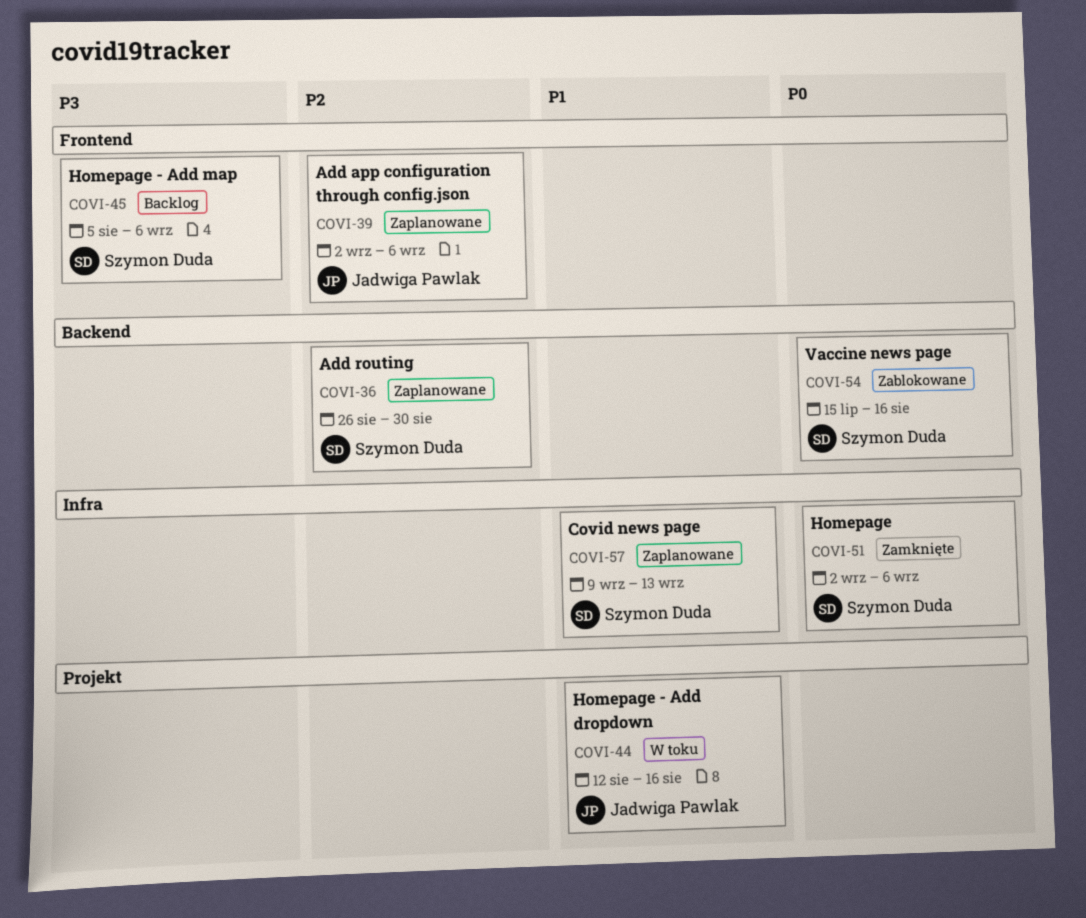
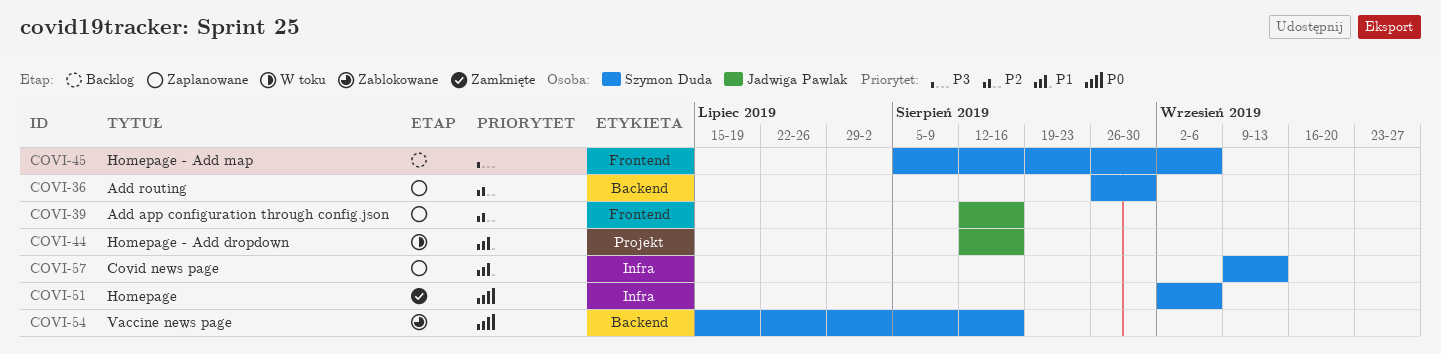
COVI-39, start: Sep 2 -> Aug 12
COVI-39, due: Sep 6 -> Aug 16

